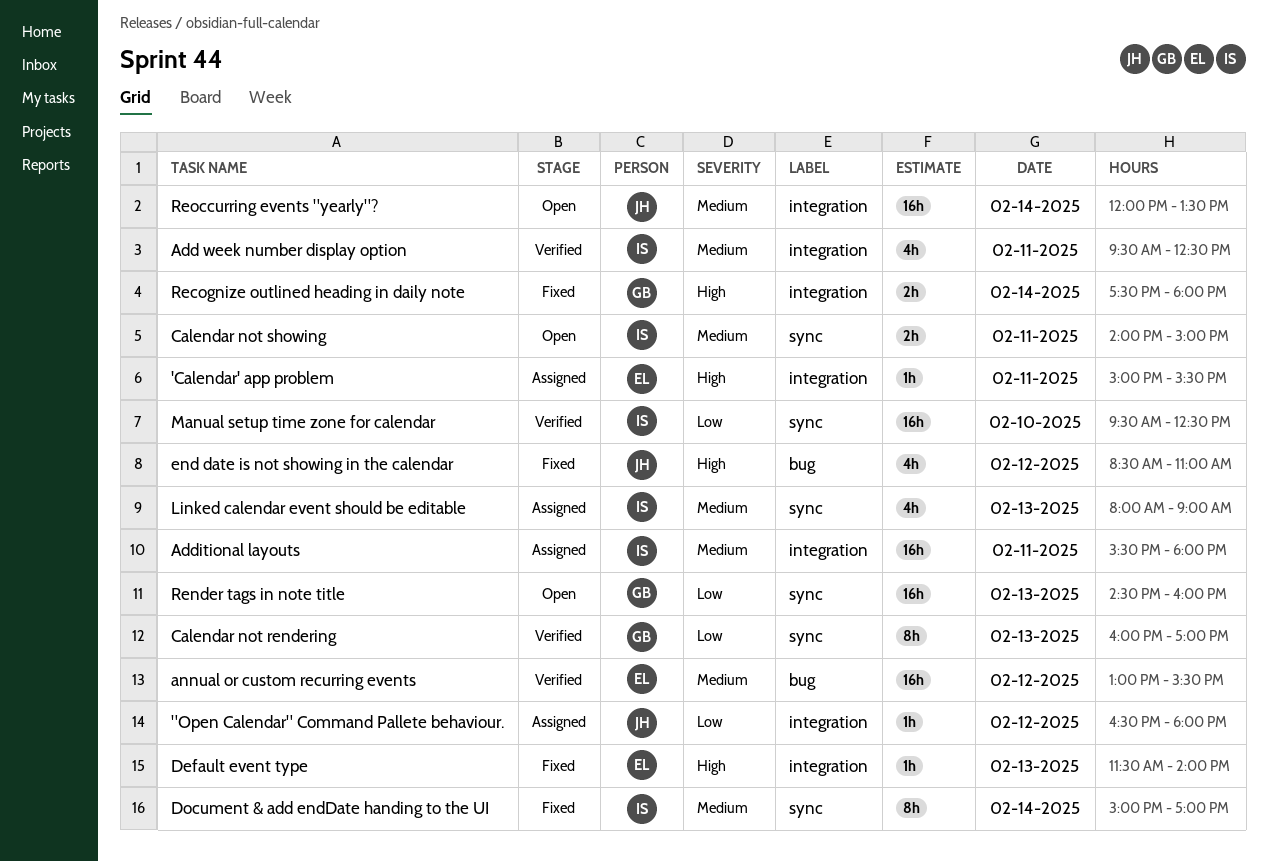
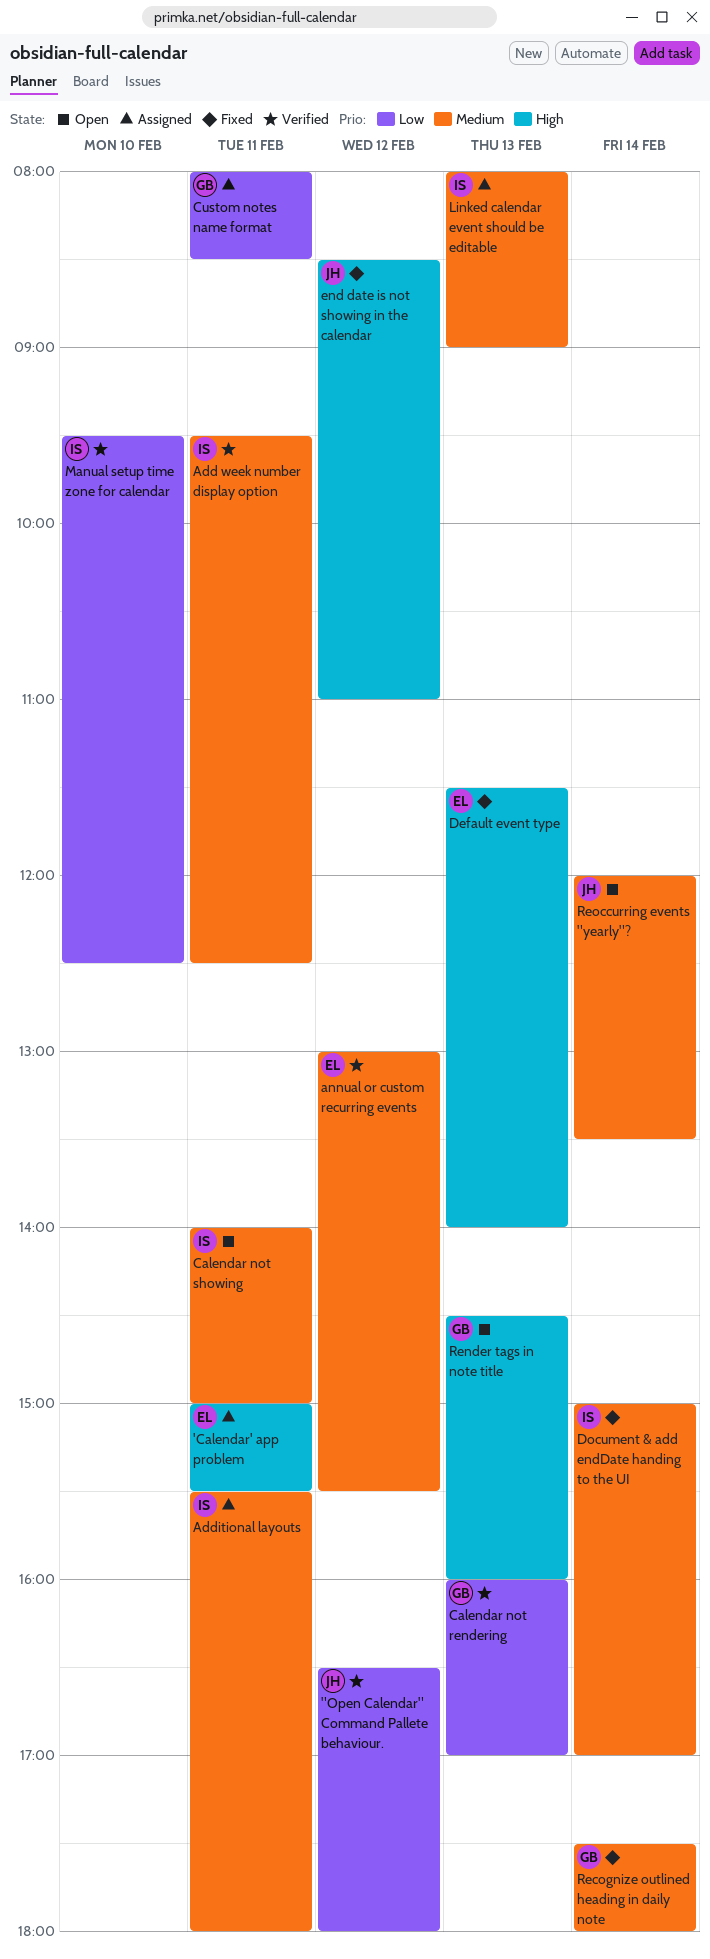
"Open Calendar" Command Pallete behaviour., status: Assigned -> Verified
Custom notes name format: none -> present
Recognize outlined heading in daily note, priority: High -> Medium
Render tags in note title, priority: Low -> High

